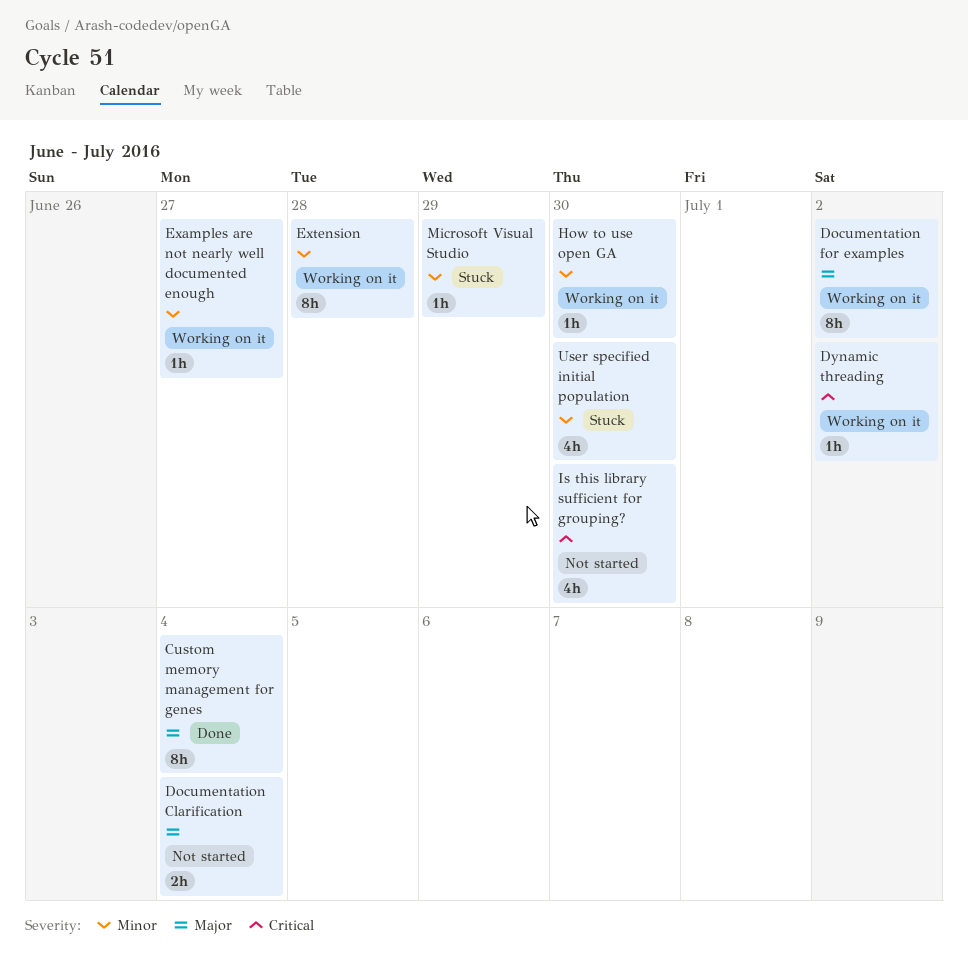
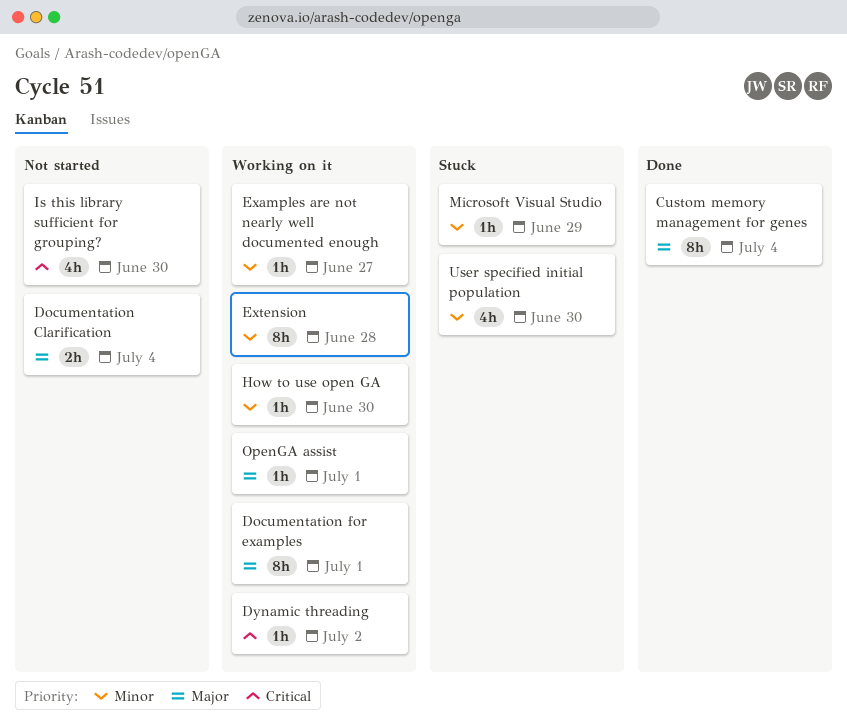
Documentation for examples, due: Jul 2 -> Jul 1
OpenGA assist: none -> present

